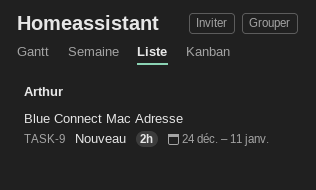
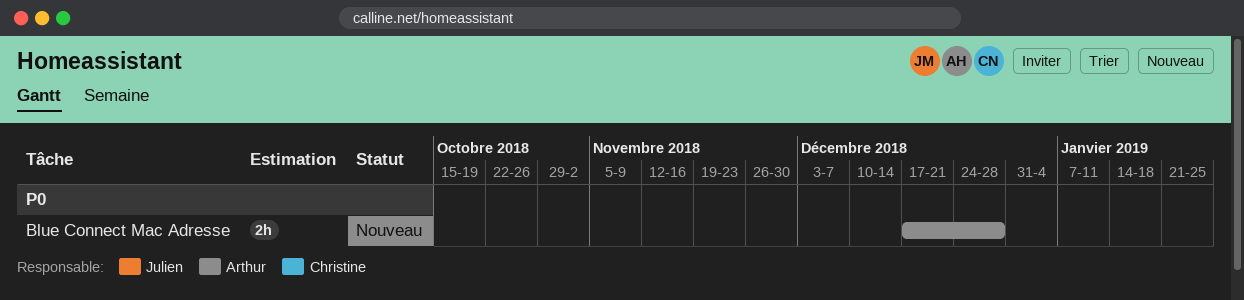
Blue Connect Mac Adresse, start: Dec 24 -> Dec 17
Blue Connect Mac Adresse, due: Jan 11 -> Dec 28

